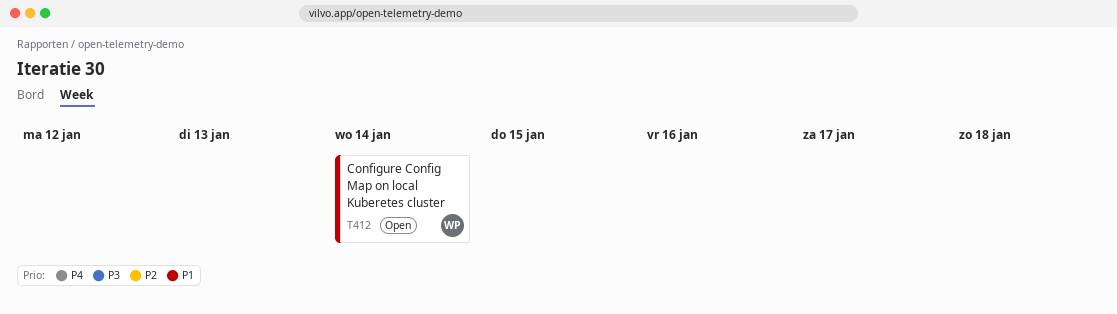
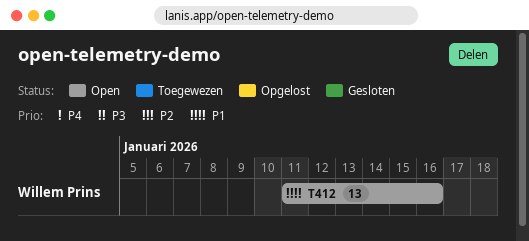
T412, due: Jan 14 -> Jan 16

